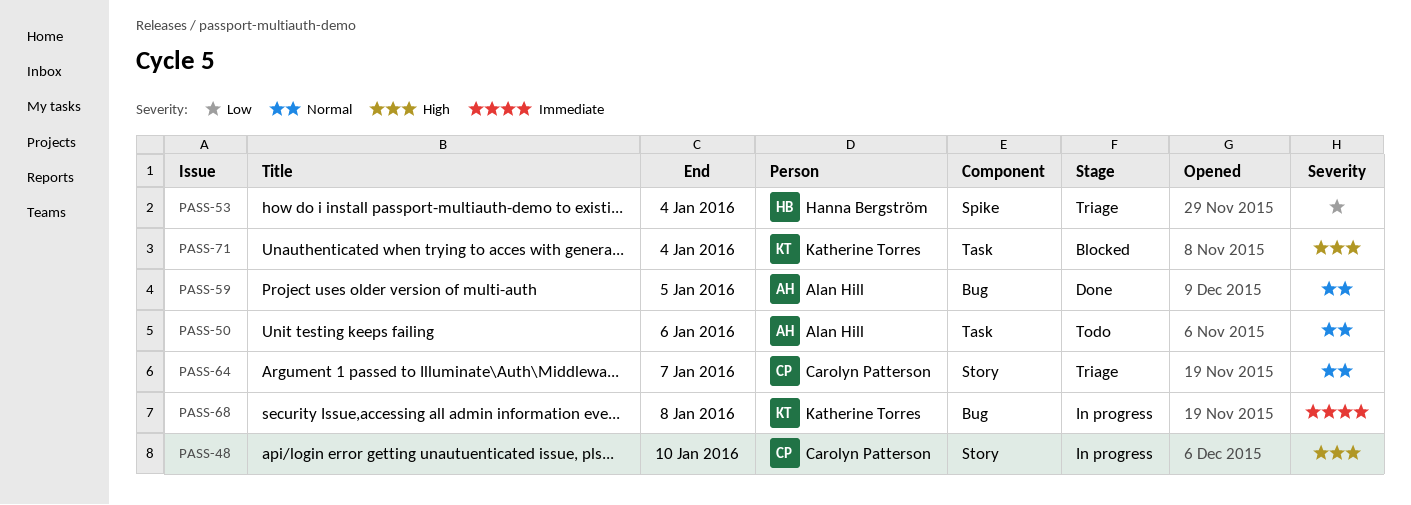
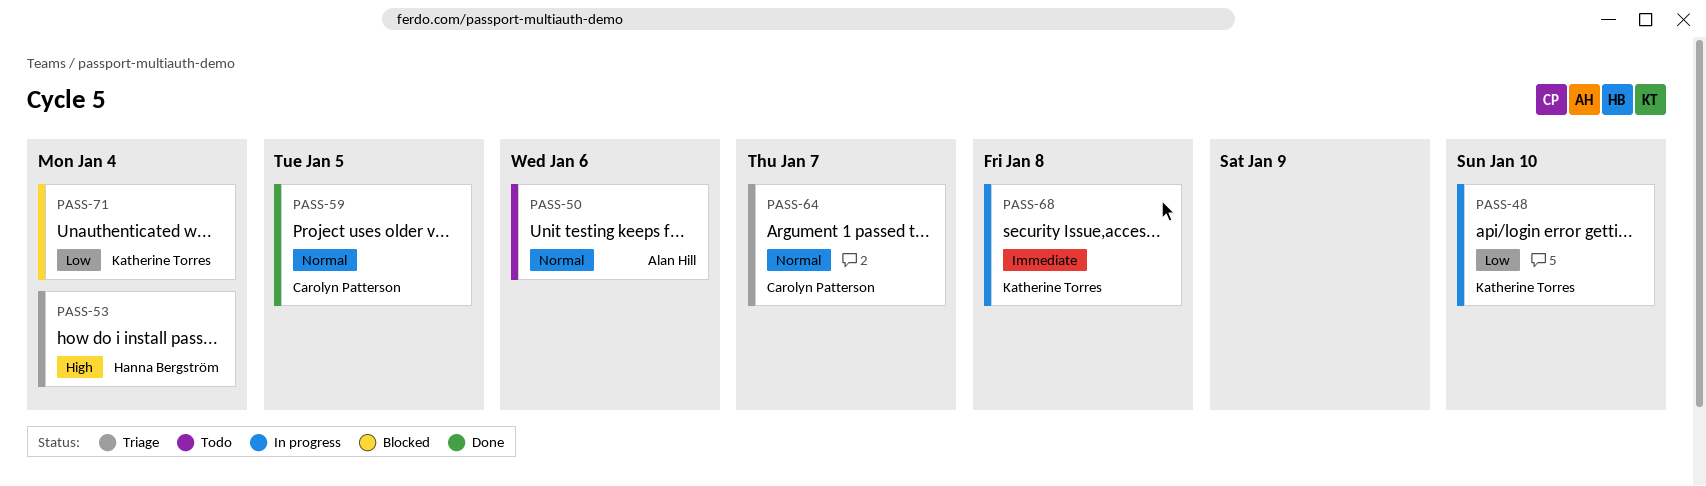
PASS-48, owner: Carolyn Patterson -> Katherine Torres
PASS-48, priority: High -> Low
PASS-53, priority: Low -> High
PASS-59, owner: Alan Hill -> Carolyn Patterson
PASS-71, priority: High -> Low

